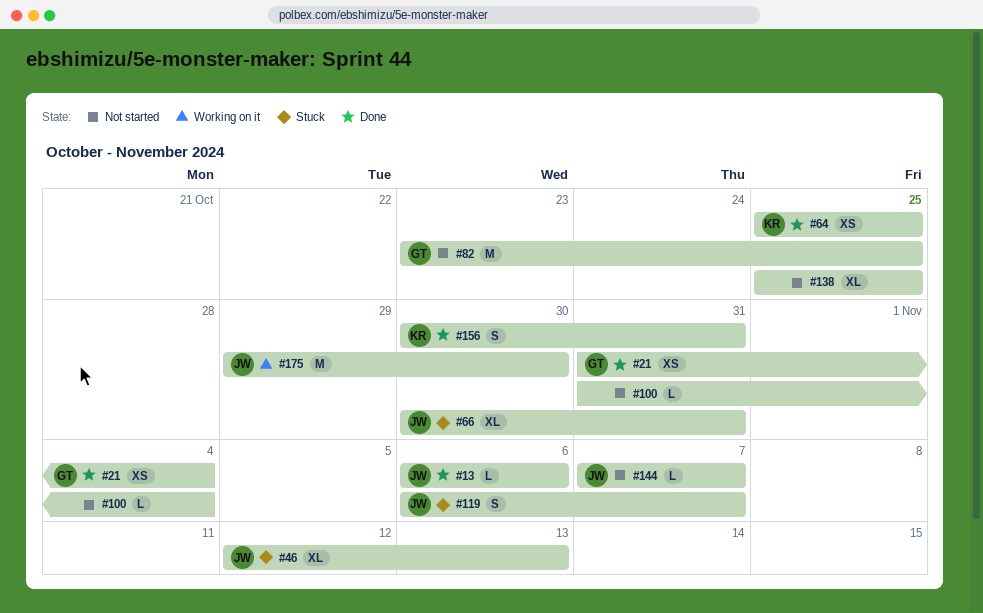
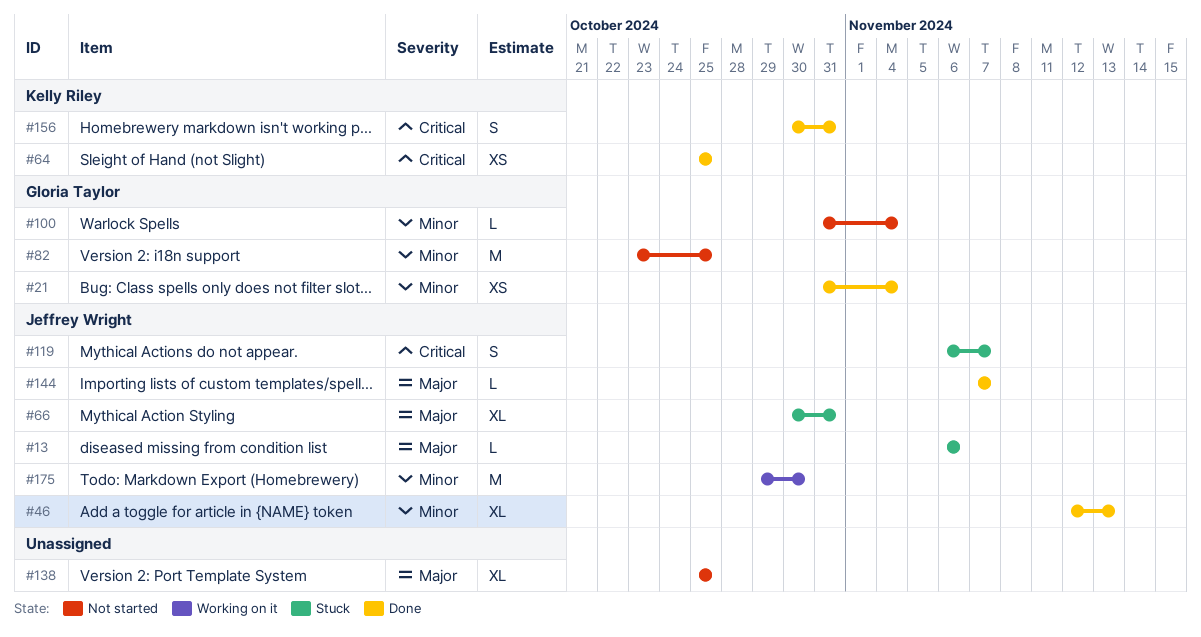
#13, status: Done -> Stuck
#46, status: Stuck -> Done
#100, owner: none -> Gloria Taylor
#144, status: Not started -> Done

